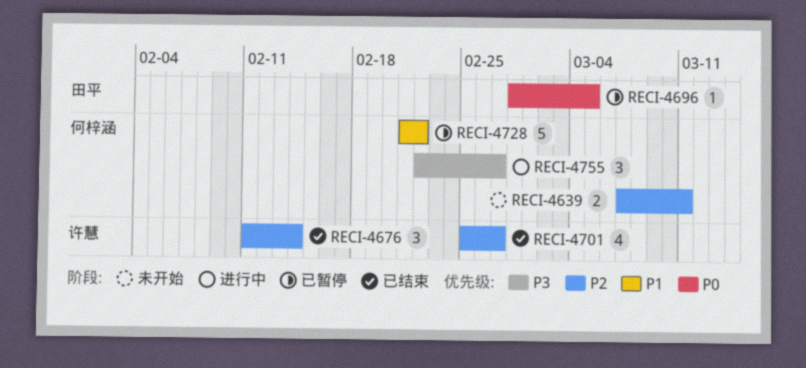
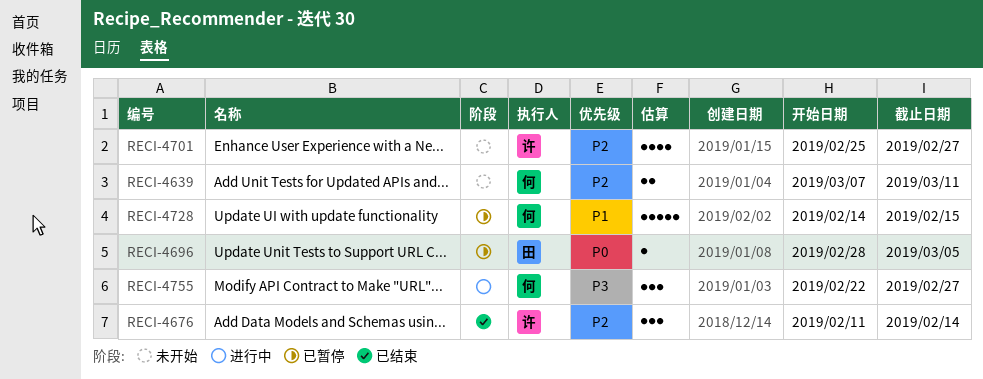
RECI-4701, status: 已结束 -> 未开始
RECI-4728, start: Feb 21 -> Feb 14
RECI-4728, due: Feb 22 -> Feb 15

